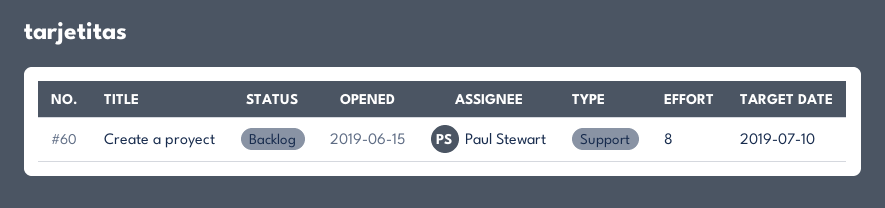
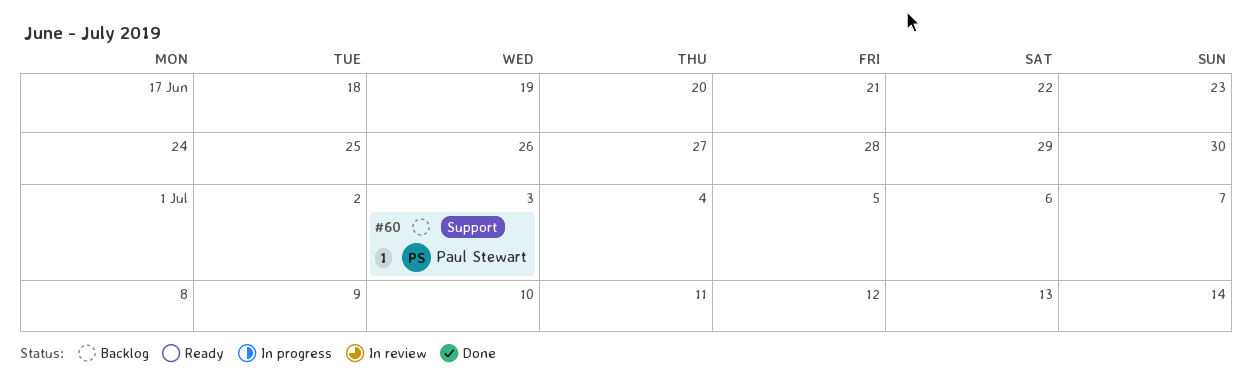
#60, estimate: 8 -> 1
#60, due: Jul 10 -> Jul 3

